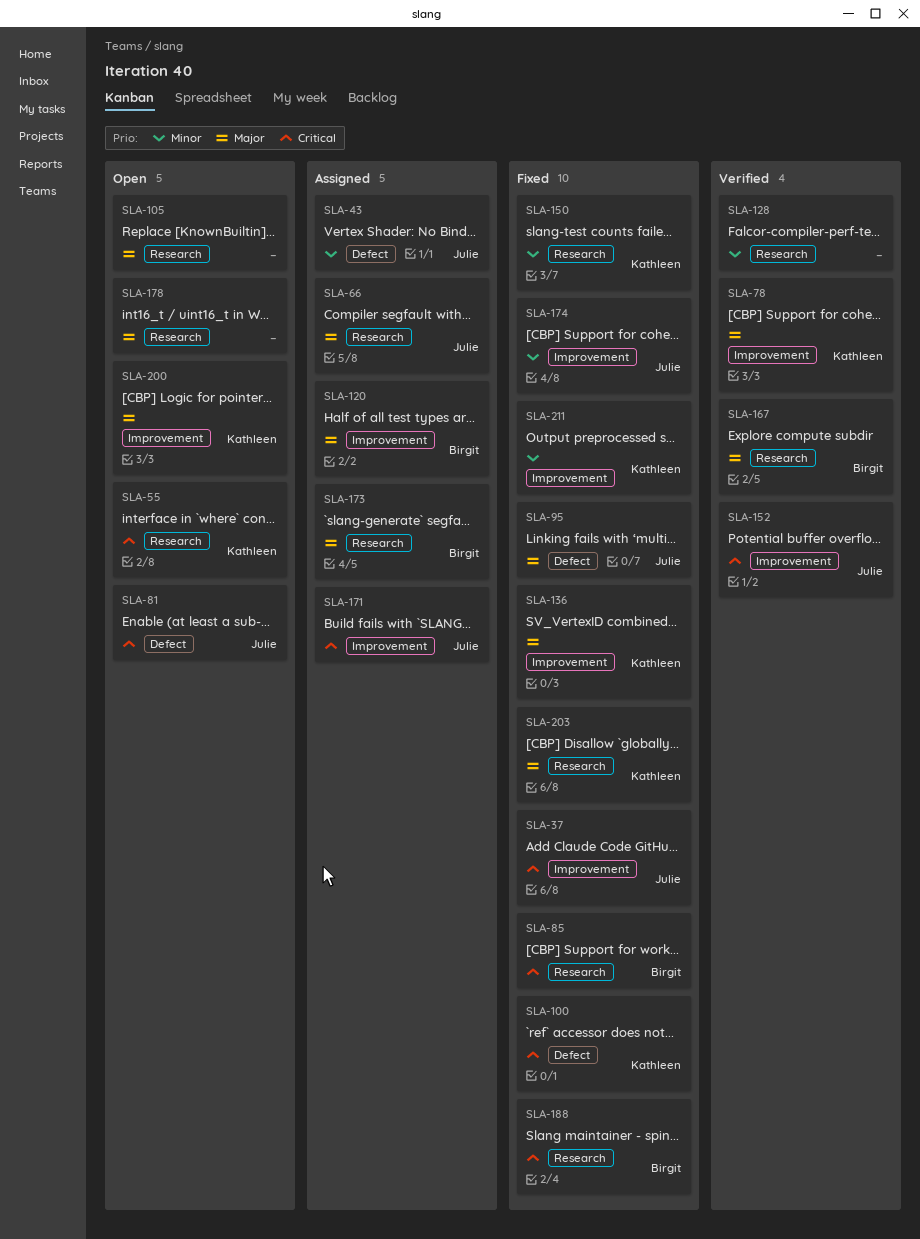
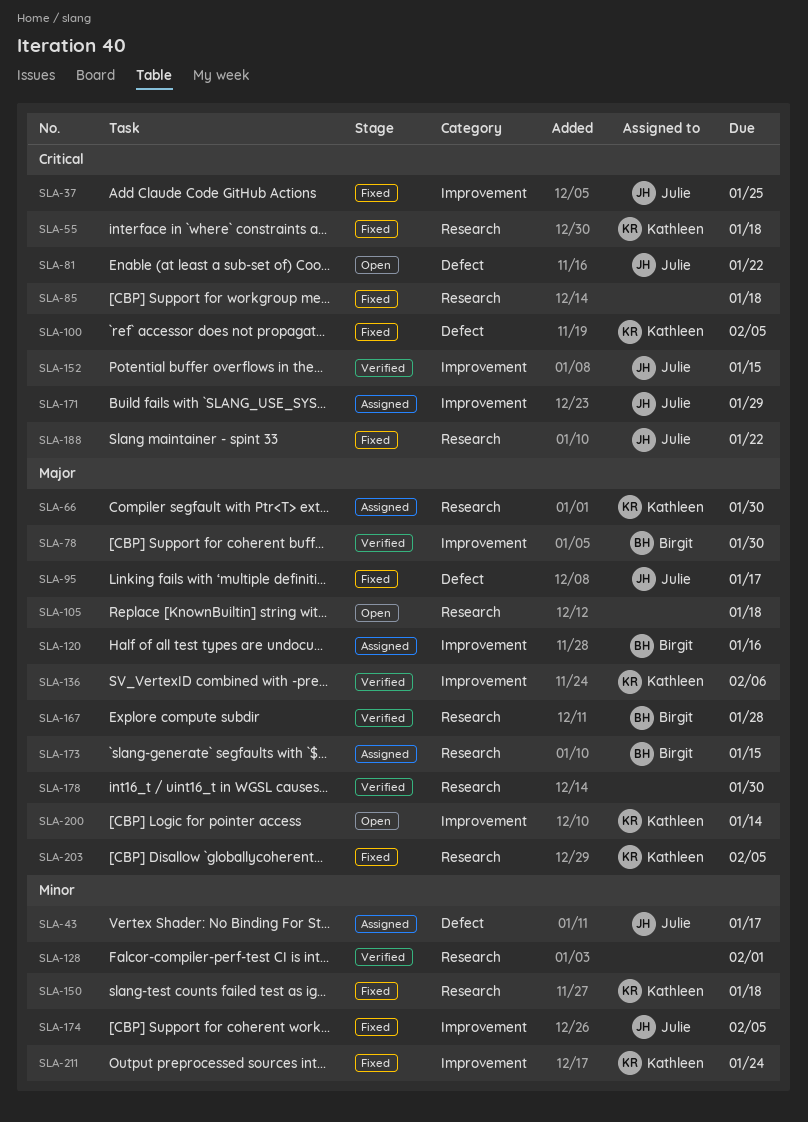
SLA-55, status: Open -> Fixed
SLA-66, owner: Julie -> Kathleen
SLA-78, owner: Kathleen -> Birgit
SLA-85, owner: Birgit -> none
SLA-136, status: Fixed -> Verified
SLA-178, status: Open -> Verified
SLA-188, owner: Birgit -> Julie

